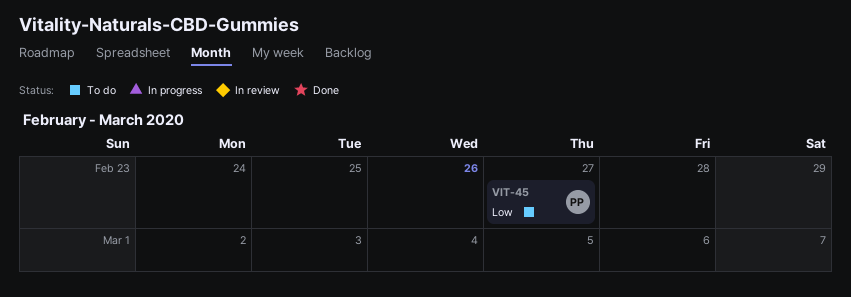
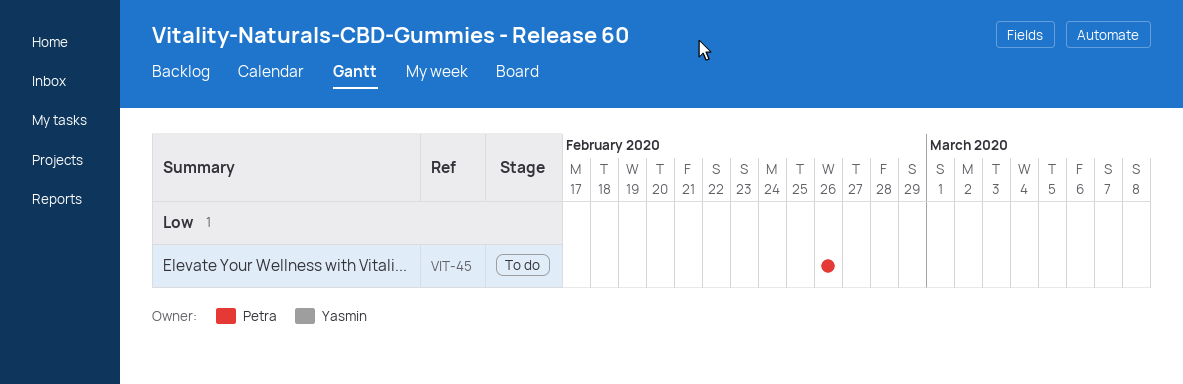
VIT-45, due: Feb 27 -> Feb 26

